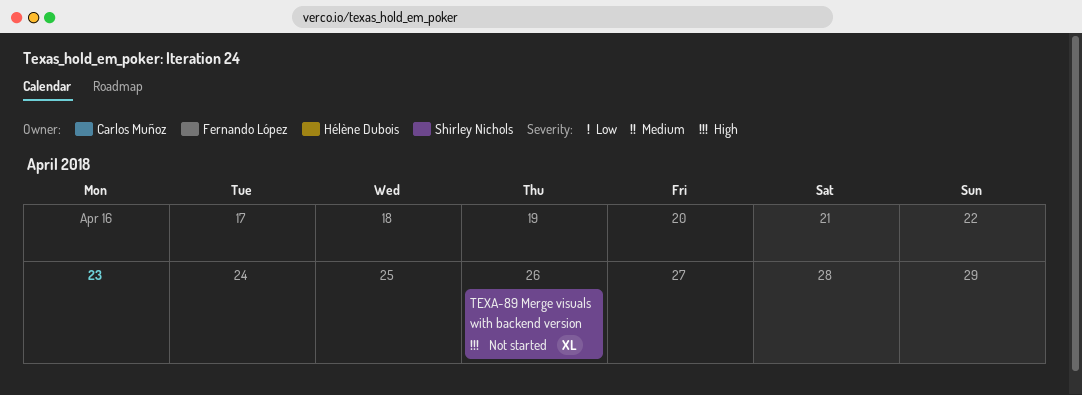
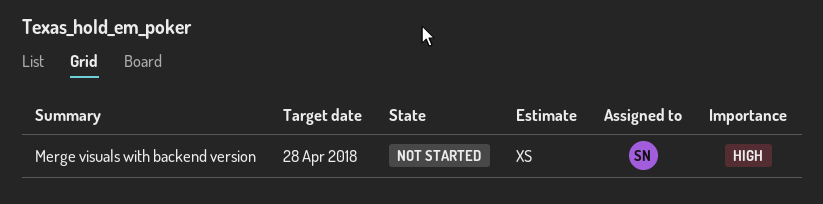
Merge visuals with backend version, estimate: XL -> XS
Merge visuals with backend version, due: Apr 26 -> Apr 28

